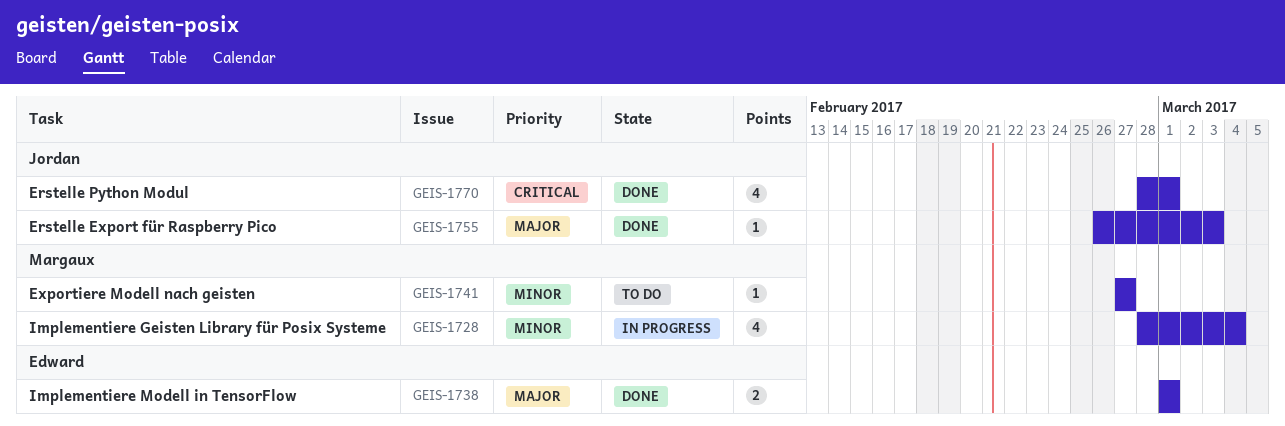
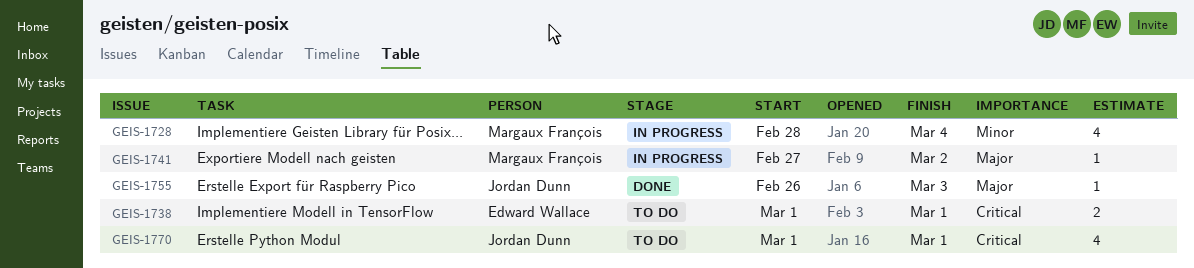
GEIS-1738, status: Done -> To do
GEIS-1738, priority: Major -> Critical
GEIS-1741, status: To do -> In progress
GEIS-1741, priority: Minor -> Major
GEIS-1741, due: Feb 27 -> Mar 2
GEIS-1770, status: Done -> To do
GEIS-1770, start: Feb 28 -> Mar 1

